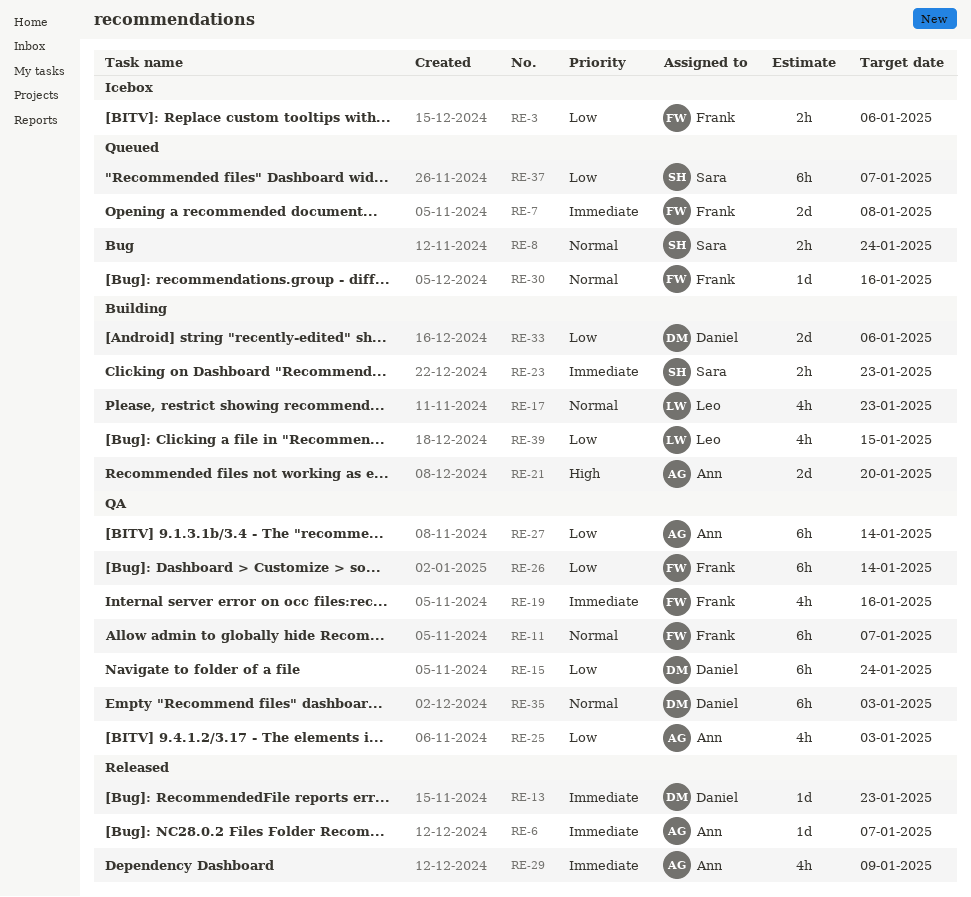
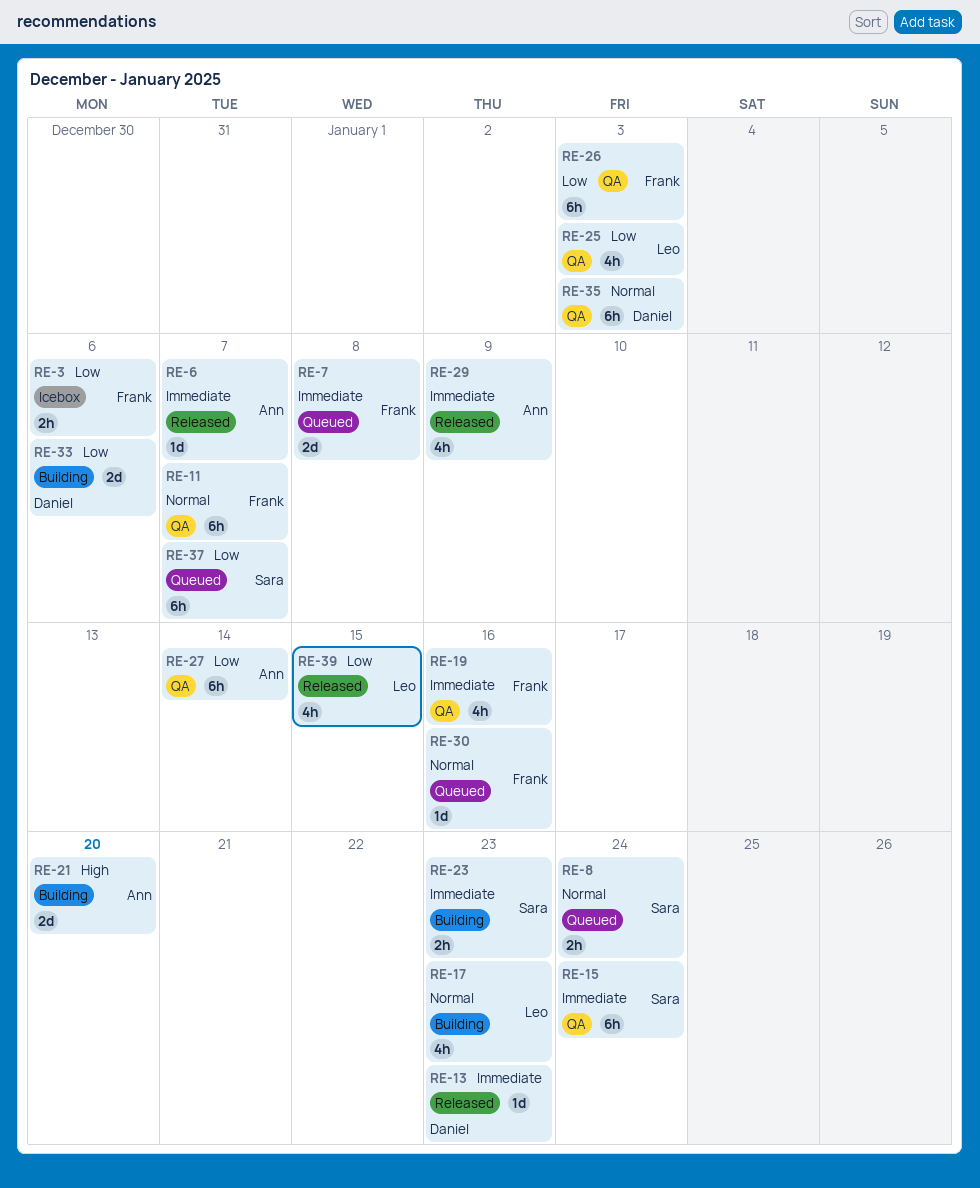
RE-15, owner: Daniel -> Sara
RE-15, priority: Low -> Immediate
RE-25, owner: Ann -> Leo
RE-26, due: Jan 14 -> Jan 3
RE-39, status: Building -> Released

